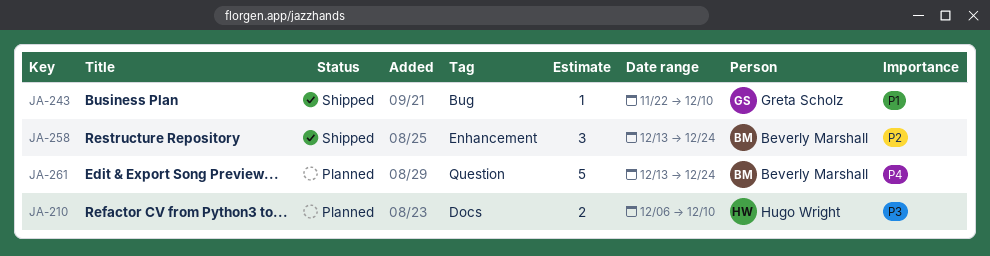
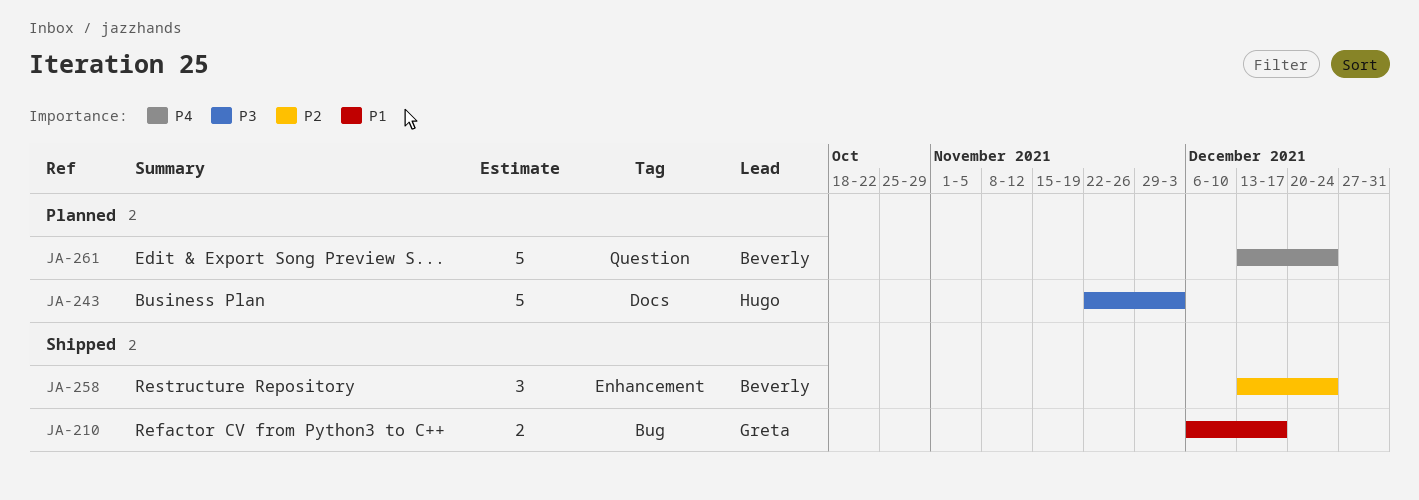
JA-210, status: Planned -> Shipped
JA-210, owner: Hugo Wright -> Greta Scholz
JA-210, priority: P3 -> P1
JA-210, label: Docs -> Bug
JA-210, due: Dec 10 -> Dec 17
JA-243, status: Shipped -> Planned
JA-243, owner: Greta Scholz -> Hugo Wright
JA-243, priority: P1 -> P3
JA-243, label: Bug -> Docs
JA-243, estimate: 1 -> 5
JA-243, due: Dec 10 -> Dec 3

